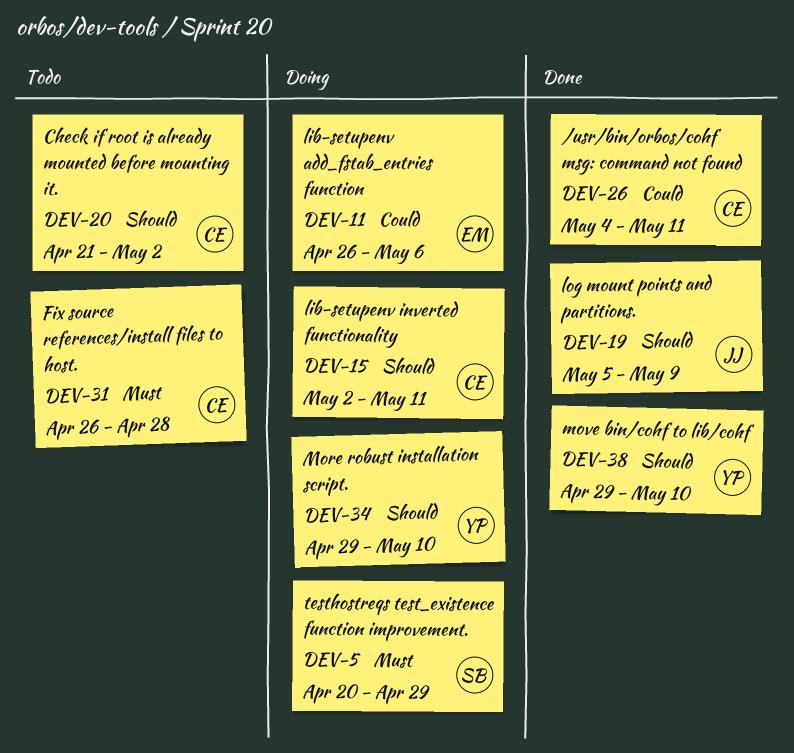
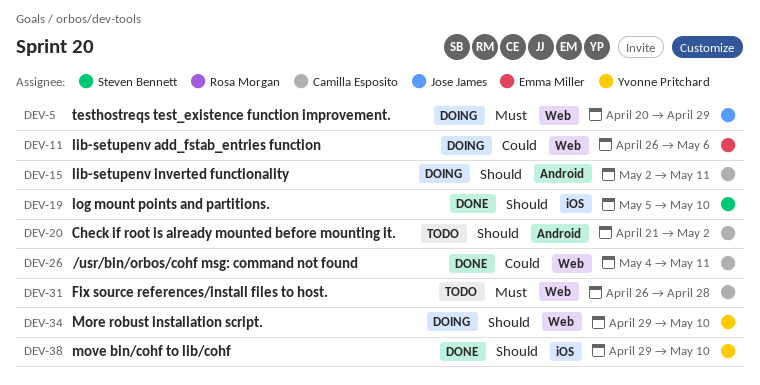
DEV-5, owner: Steven Bennett -> Jose James
DEV-19, owner: Jose James -> Steven Bennett
DEV-19, due: May 9 -> May 10

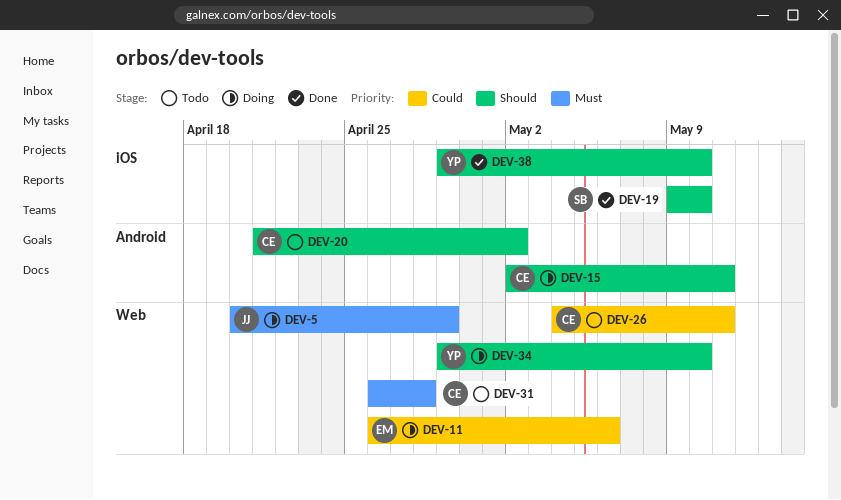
DEV-19, start: May 5 -> May 9
DEV-26, status: Done -> Todo

